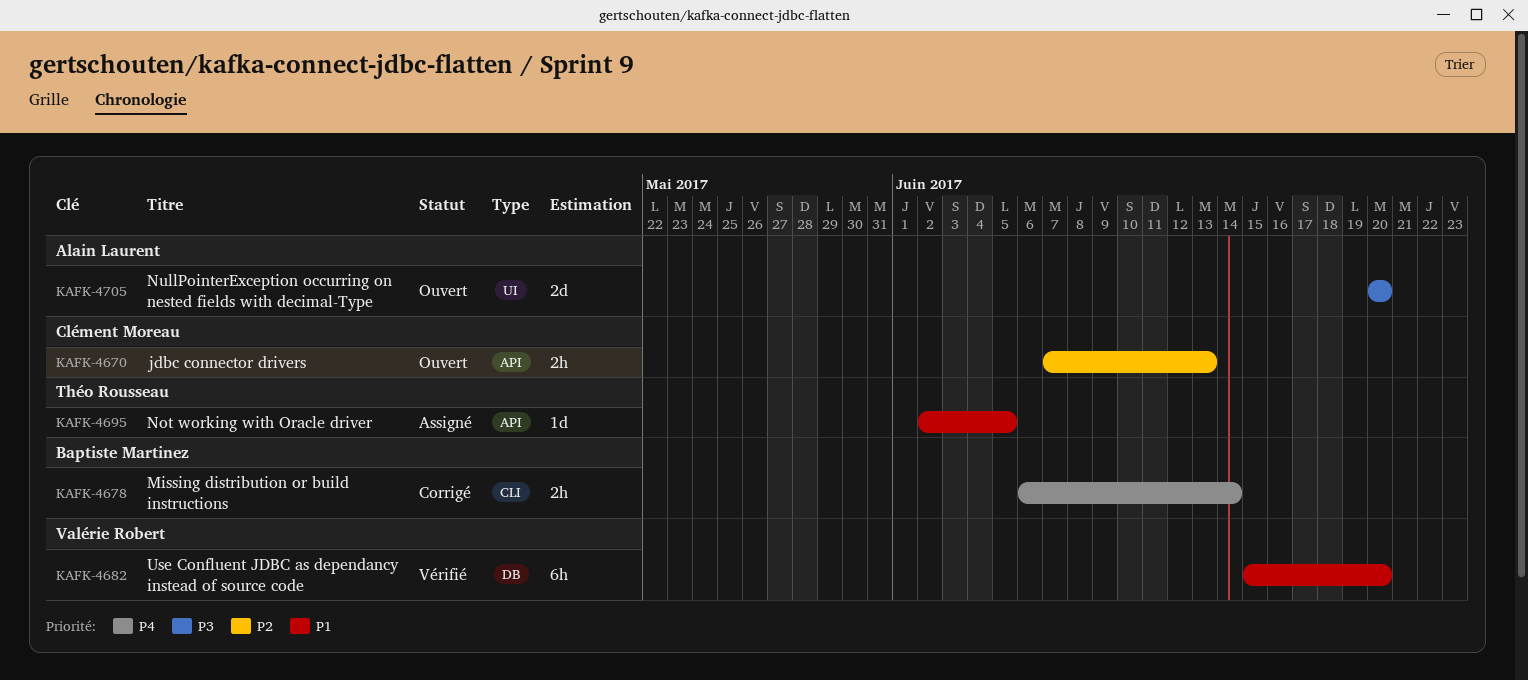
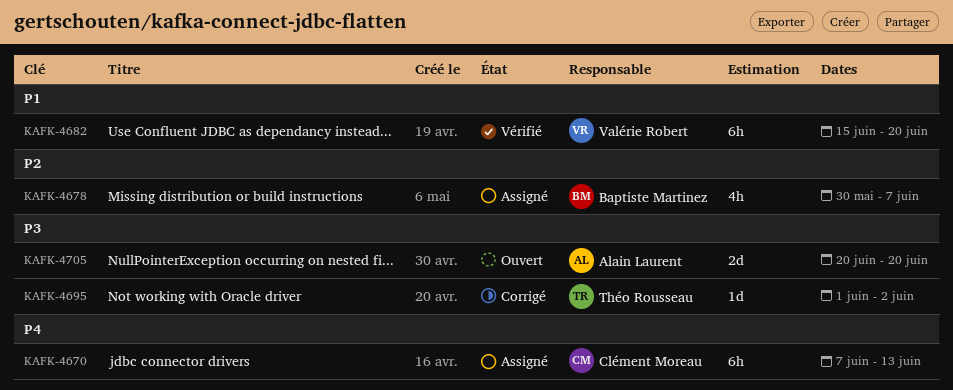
KAFK-4670, status: Ouvert -> Assigné
KAFK-4670, priority: P2 -> P4
KAFK-4670, estimate: 2h -> 6h
KAFK-4678, status: Corrigé -> Assigné
KAFK-4678, priority: P4 -> P2
KAFK-4678, estimate: 2h -> 4h
KAFK-4678, start: Jun 6 -> May 30
KAFK-4678, due: Jun 14 -> Jun 7
KAFK-4695, status: Assigné -> Corrigé
KAFK-4695, priority: P1 -> P3
KAFK-4695, start: Jun 2 -> Jun 1
KAFK-4695, due: Jun 5 -> Jun 2

